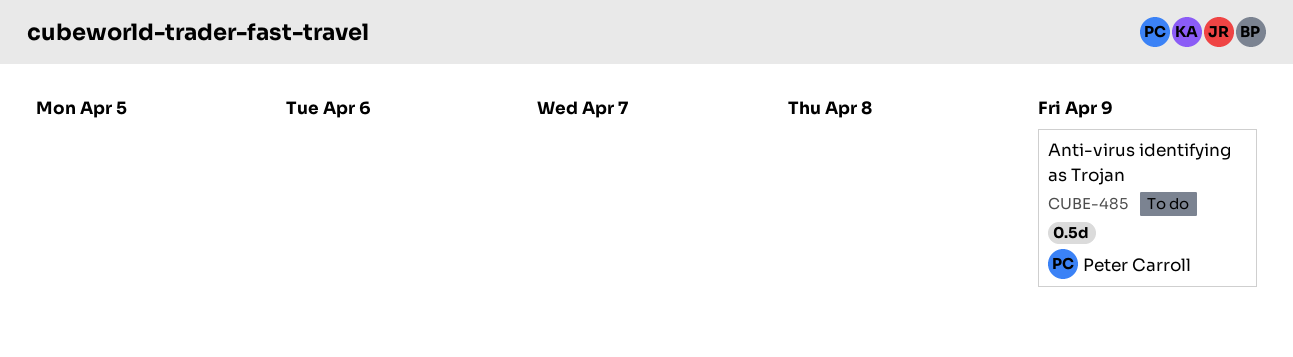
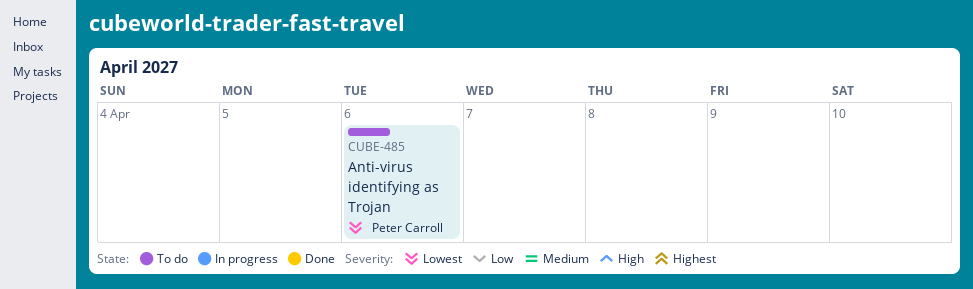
CUBE-485, due: Apr 9 -> Apr 6

